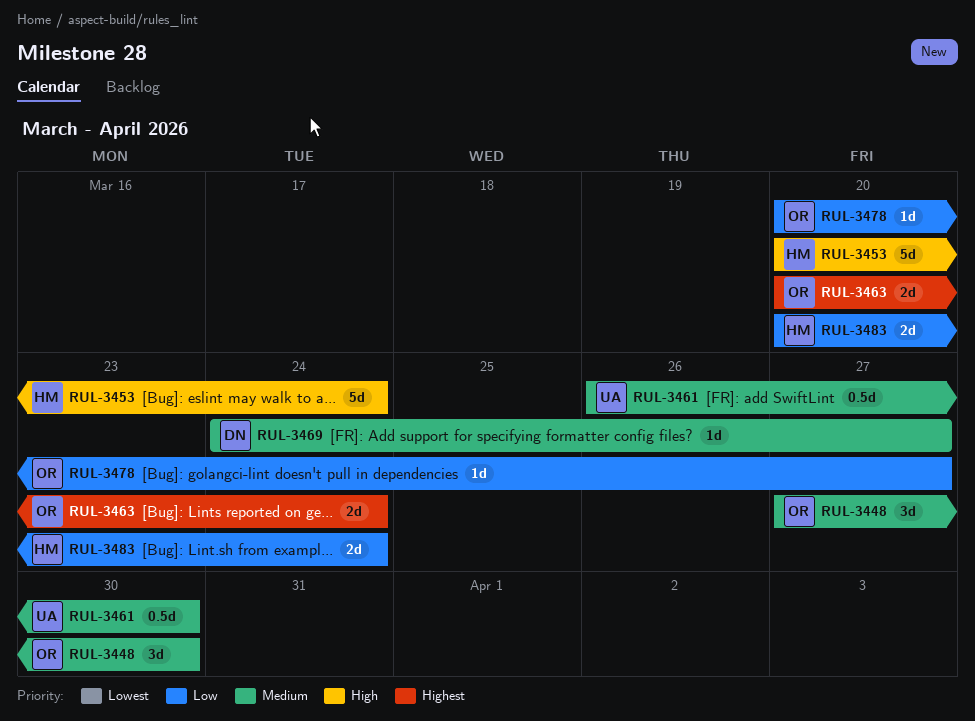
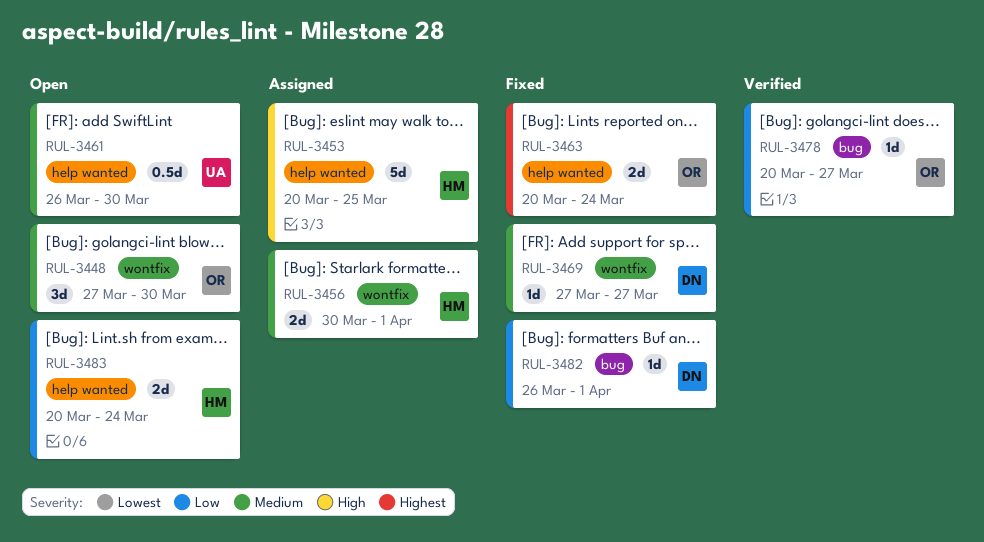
RUL-3453, due: Mar 24 -> Mar 25
RUL-3456: none -> present
RUL-3469, start: Mar 24 -> Mar 27
RUL-3482: none -> present

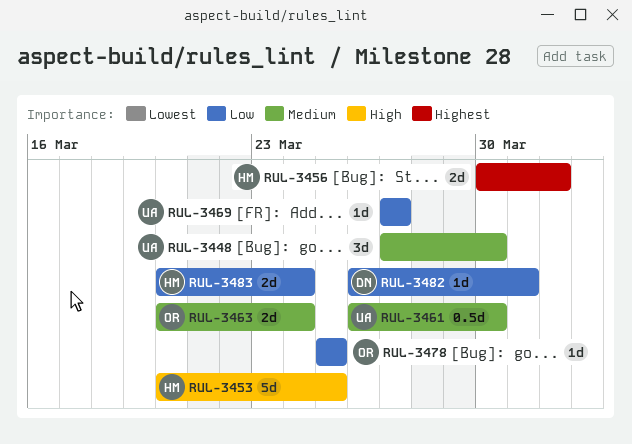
RUL-3448, owner: OR -> UA
RUL-3456, priority: Medium -> Highest
RUL-3463, priority: Highest -> Medium
RUL-3469, owner: DN -> UA
RUL-3469, priority: Medium -> Low
RUL-3478, start: Mar 20 -> Mar 25
RUL-3478, due: Mar 27 -> Mar 25
RUL-3482, due: Apr 1 -> Mar 31

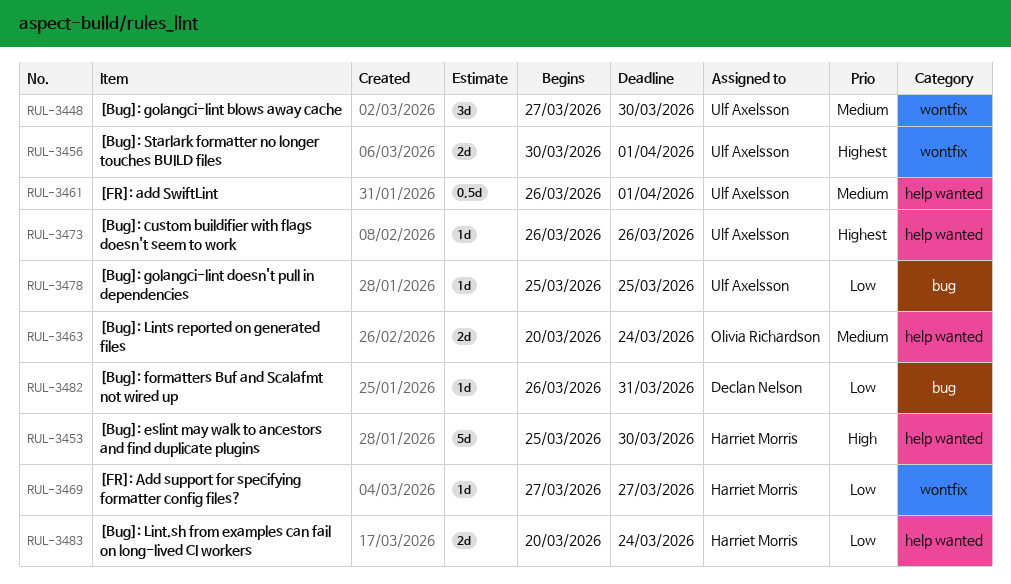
RUL-3453, start: Mar 20 -> Mar 25
RUL-3453, due: Mar 25 -> Mar 30
RUL-3456, owner: Harriet Morris -> Ulf Axelsson
RUL-3461, due: Mar 30 -> Apr 1
RUL-3469, owner: Ulf Axelsson -> Harriet Morris
RUL-3473: none -> present
RUL-3478, owner: Olivia Richardson -> Ulf Axelsson

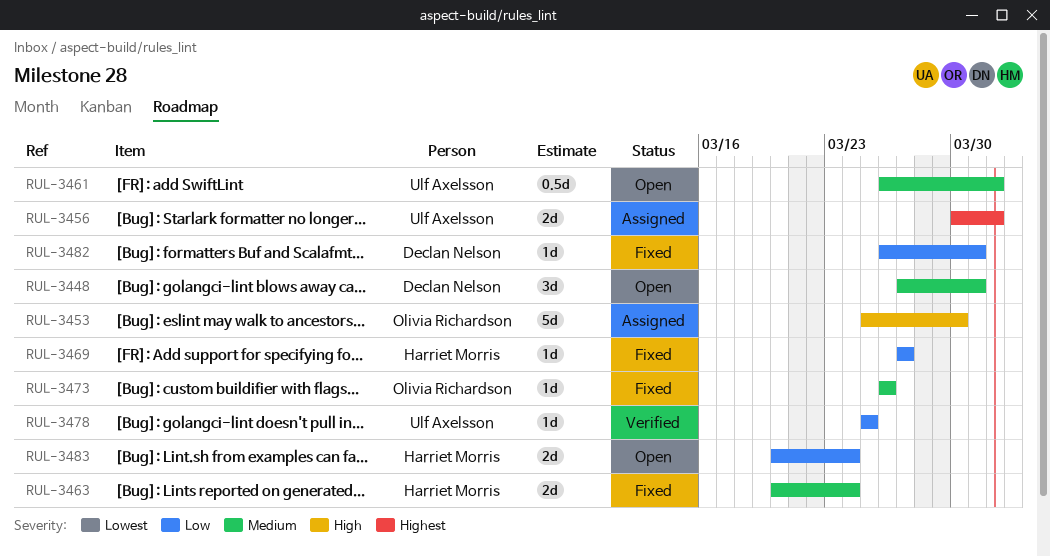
RUL-3448, owner: Ulf Axelsson -> Declan Nelson
RUL-3448, due: Mar 30 -> Mar 31
RUL-3453, owner: Harriet Morris -> Olivia Richardson
RUL-3463, owner: Olivia Richardson -> Harriet Morris
RUL-3473, owner: Ulf Axelsson -> Olivia Richardson
RUL-3473, priority: Highest -> Medium

